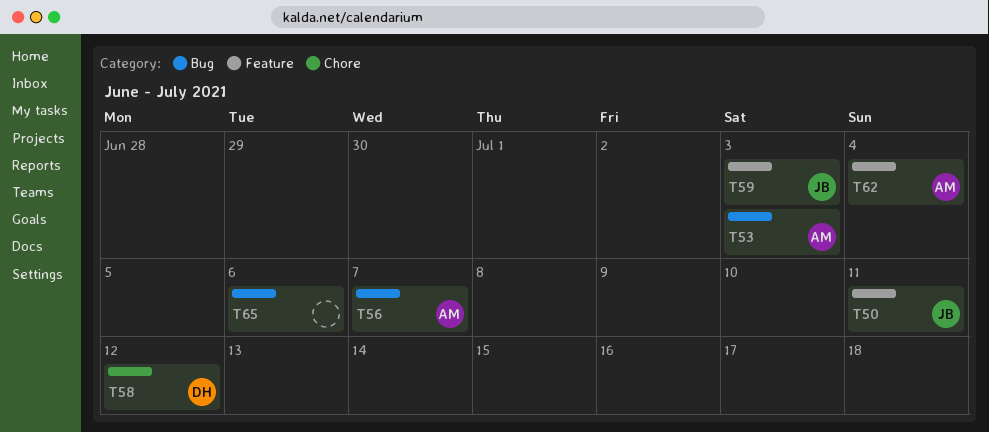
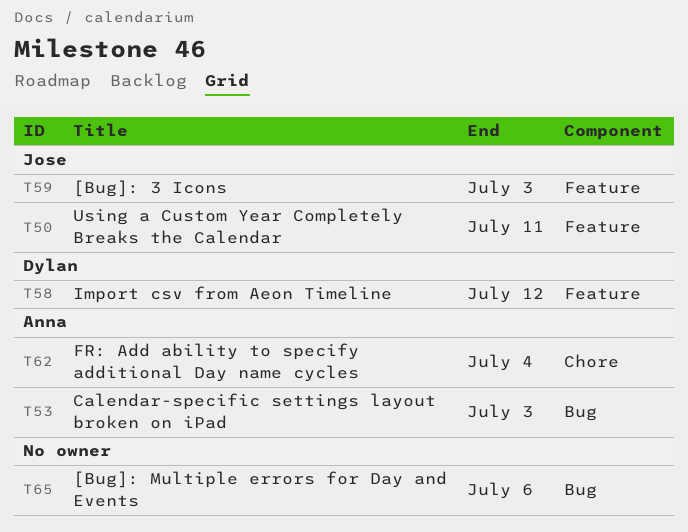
T56: present -> none
T58, label: Chore -> Feature
T62, label: Feature -> Chore

